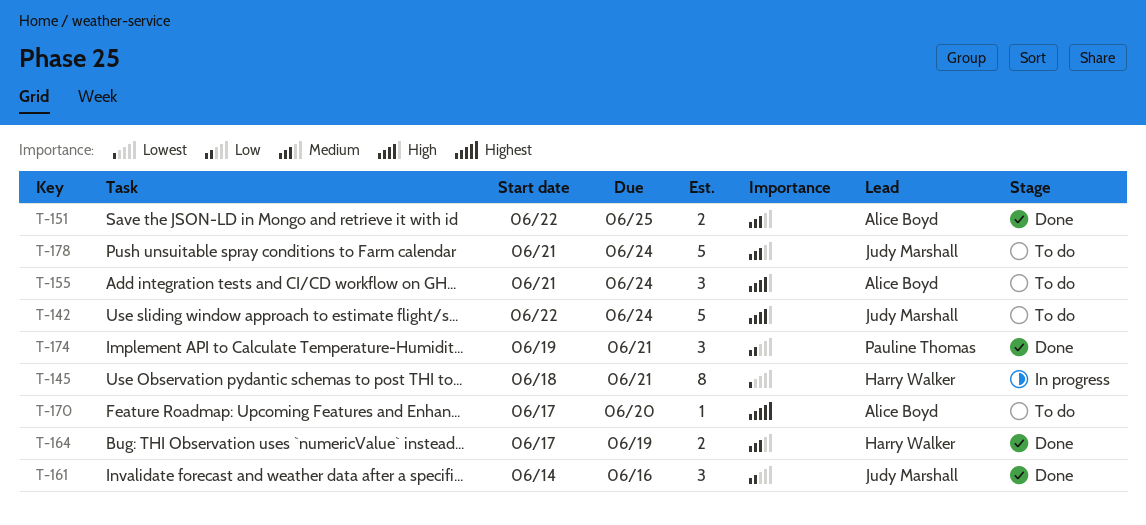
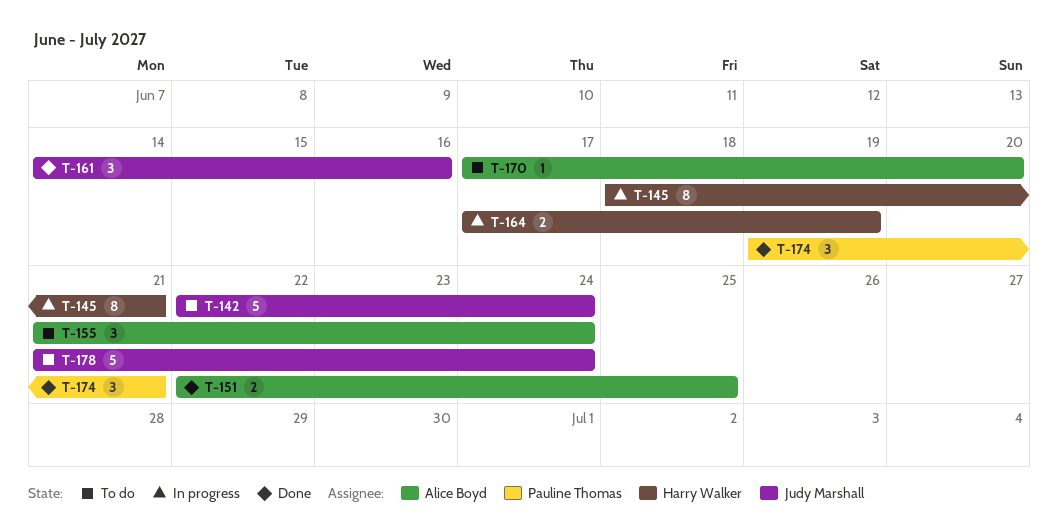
T-164, status: Done -> In progress

